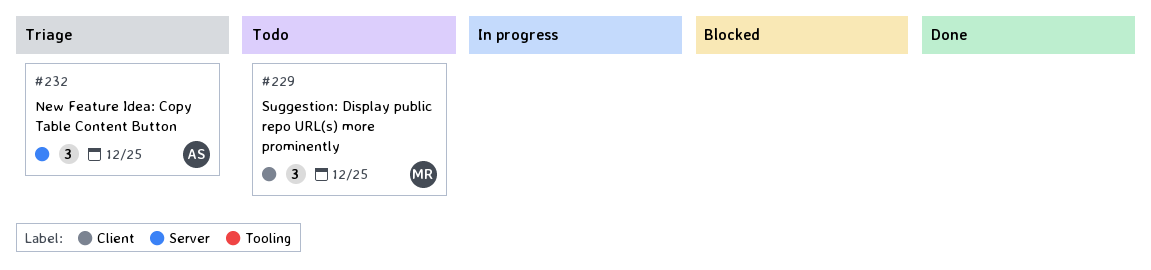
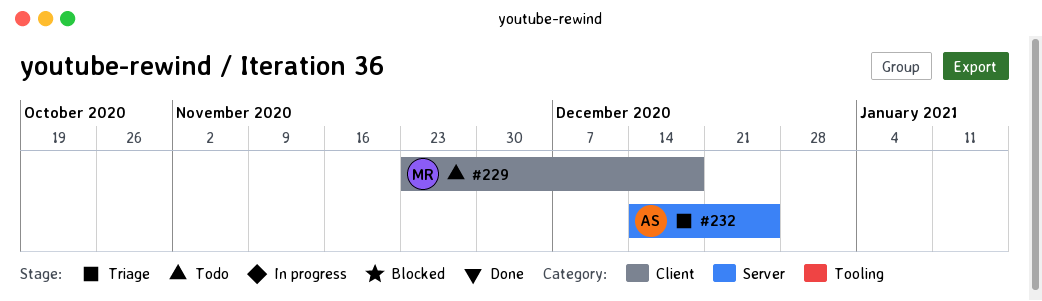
#229, due: Dec 25 -> Dec 18

